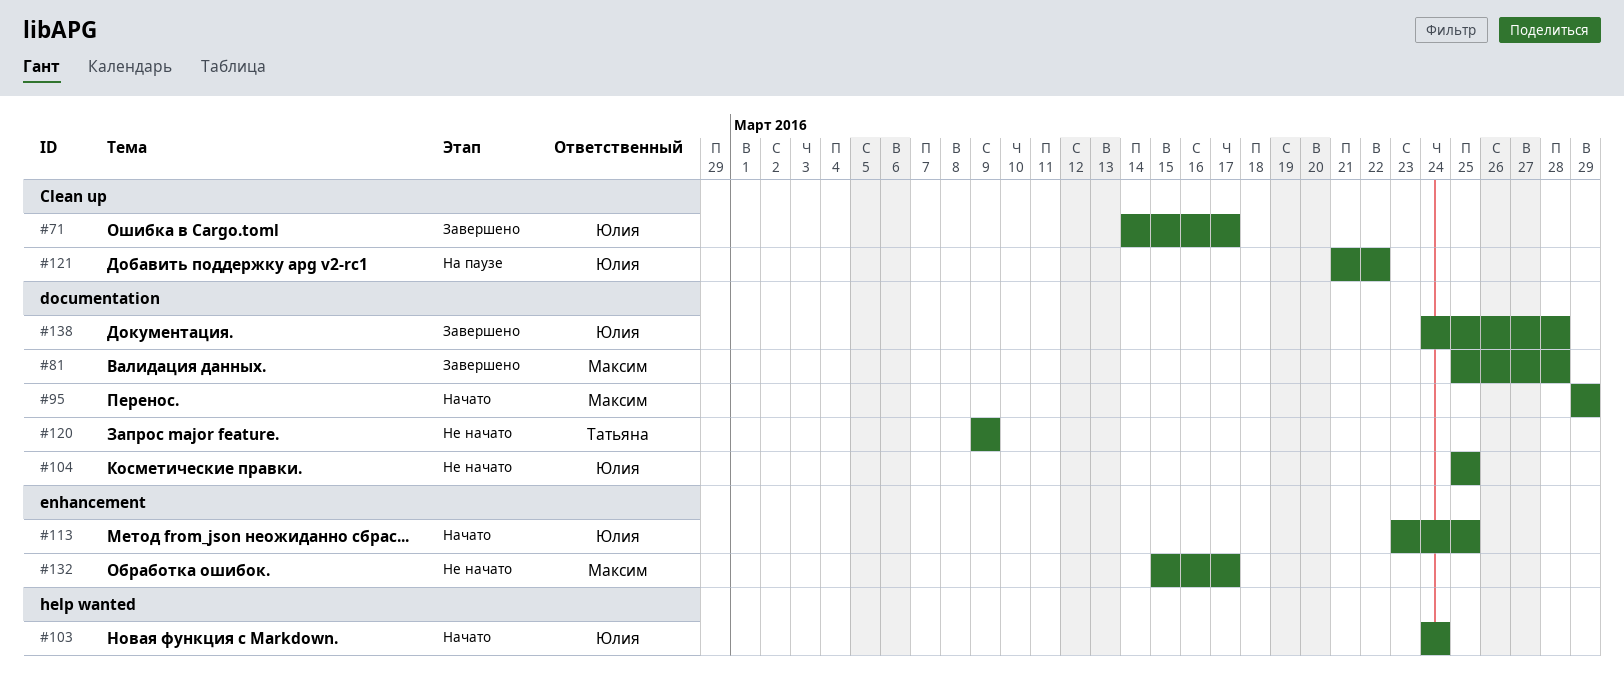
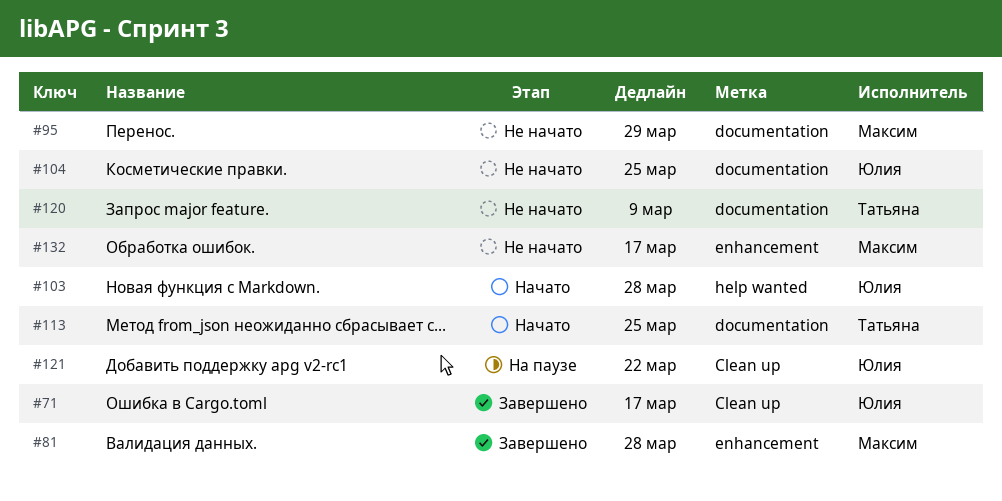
#81, label: documentation -> enhancement
#95, status: Начато -> Не начато
#103, due: Mar 24 -> Mar 28
#113, owner: Юлия -> Татьяна
#113, label: enhancement -> documentation
#138: present -> none

